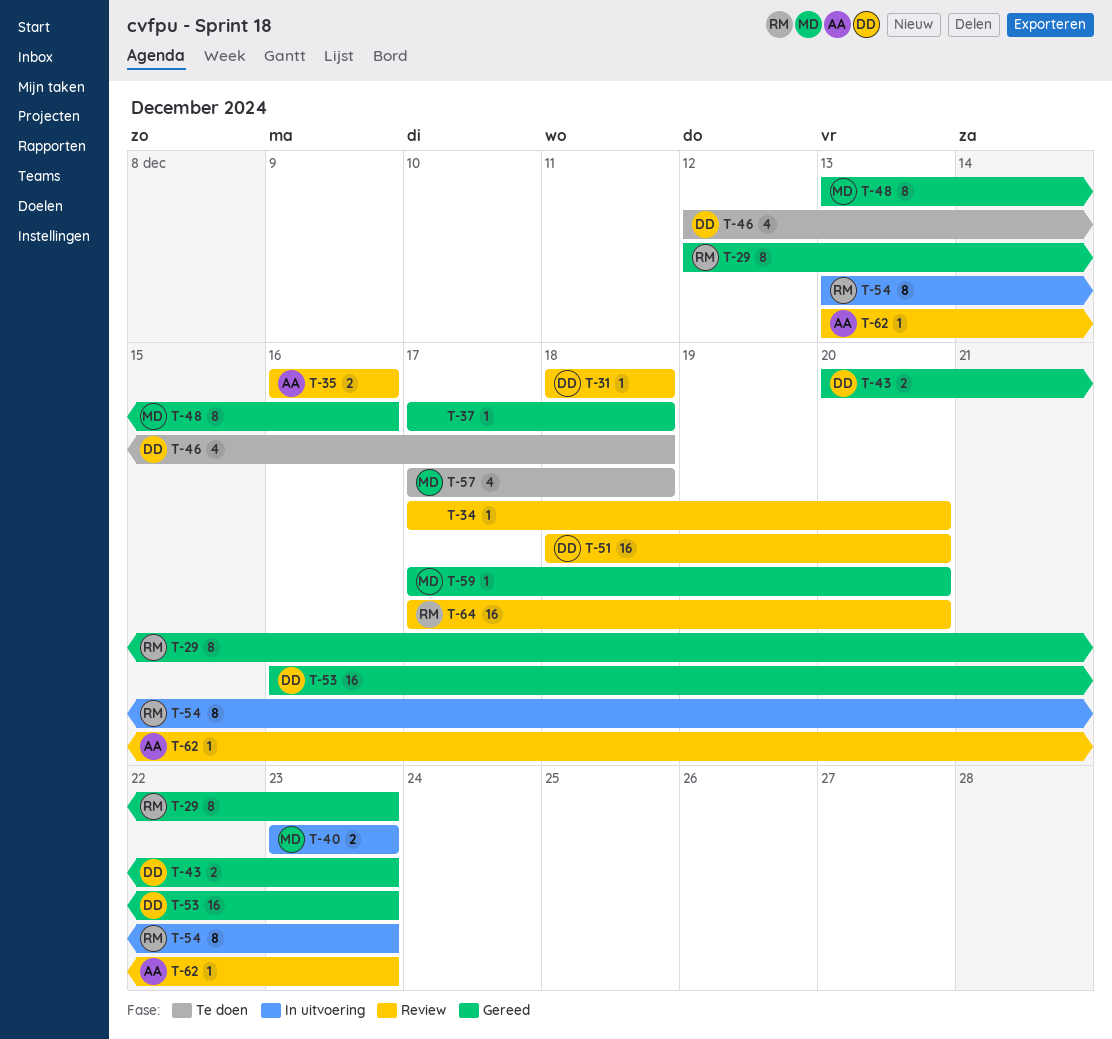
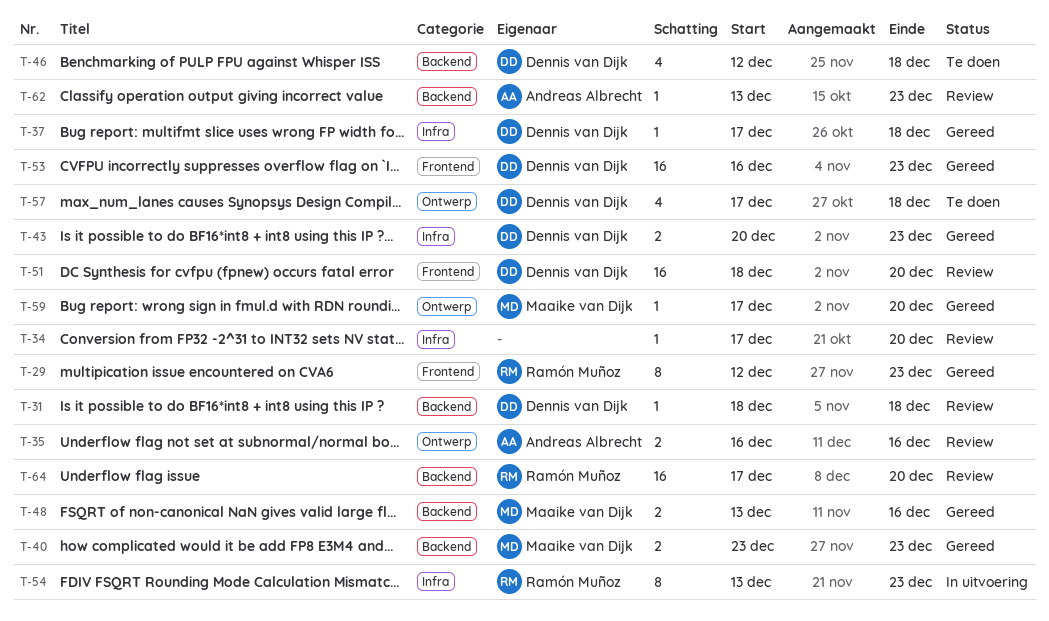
T-37, owner: none -> Dennis van Dijk
T-40, status: In uitvoering -> Gereed
T-48, estimate: 8 -> 2
T-57, owner: Maaike van Dijk -> Dennis van Dijk

